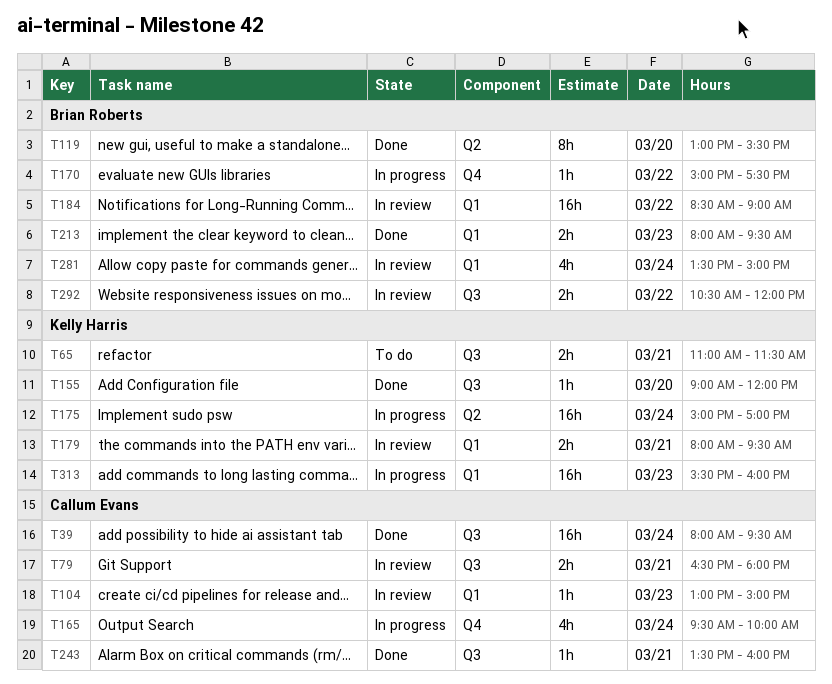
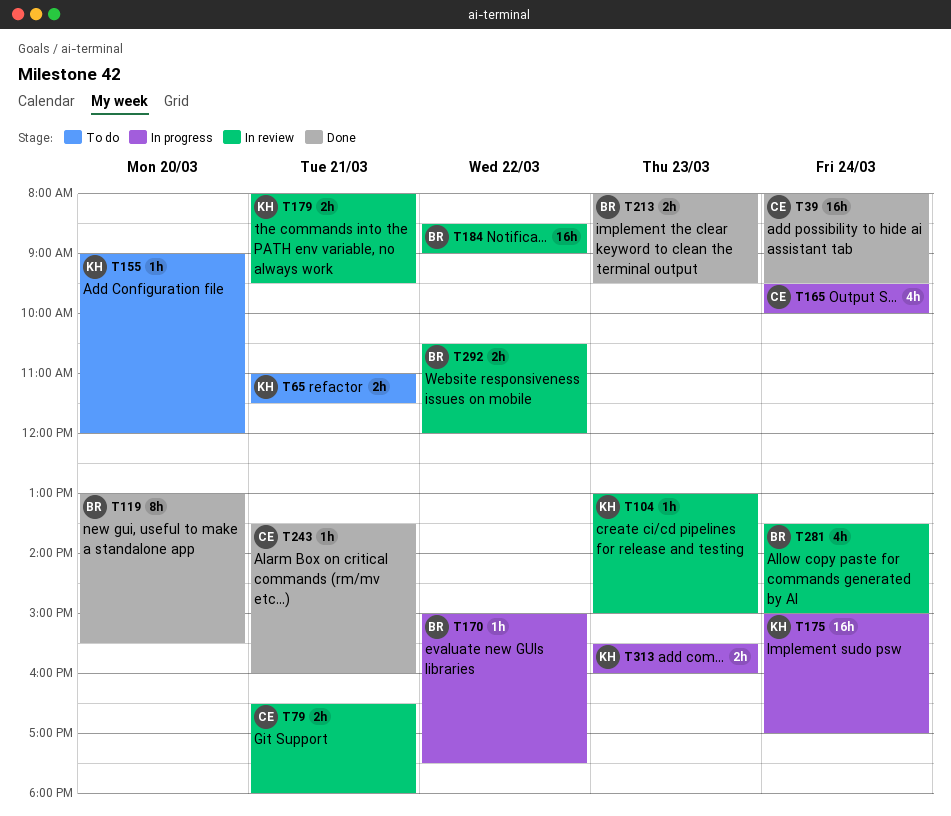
T104, owner: Callum Evans -> Kelly Harris
T155, status: Done -> To do
T313, estimate: 16h -> 2h

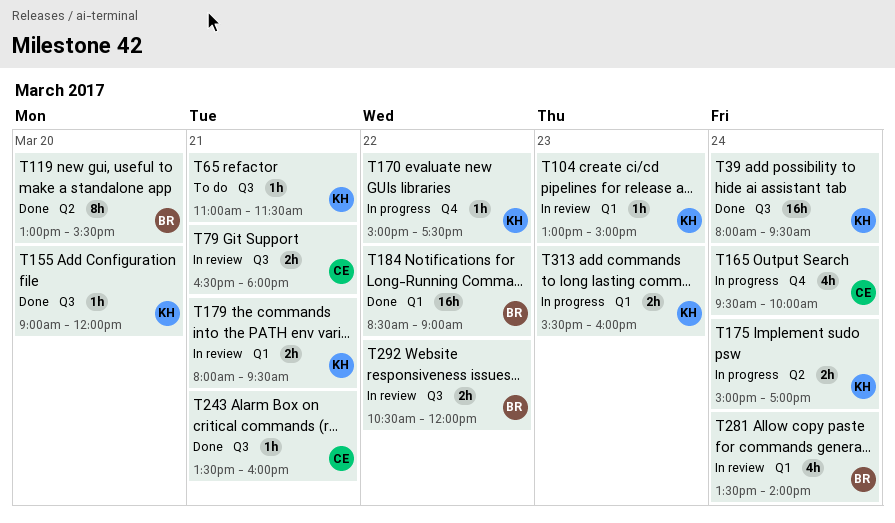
T39, owner: CE -> KH
T65, estimate: 2h -> 1h
T155, status: To do -> Done
T170, owner: BR -> KH
T175, estimate: 16h -> 2h
T184, status: In review -> Done
T213: present -> none
T281, ends: 15:00 -> 14:00

